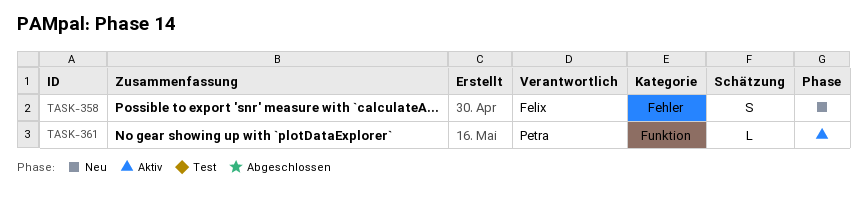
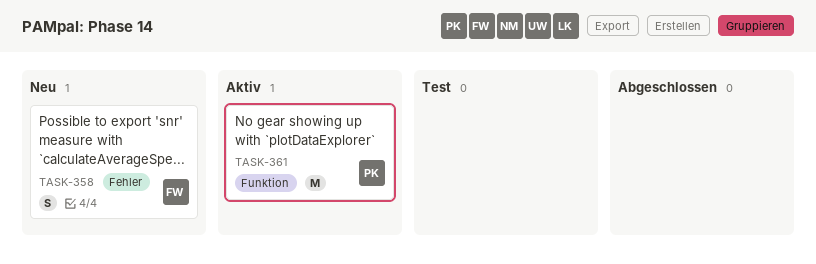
TASK-361, estimate: L -> M

